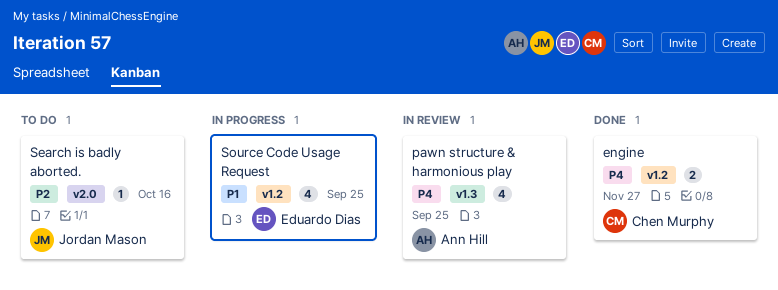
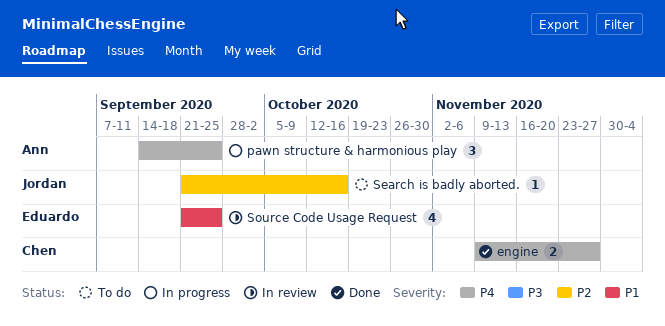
pawn structure & harmonious play, status: In review -> In progress
pawn structure & harmonious play, estimate: 4 -> 3
Source Code Usage Request, status: In progress -> In review

